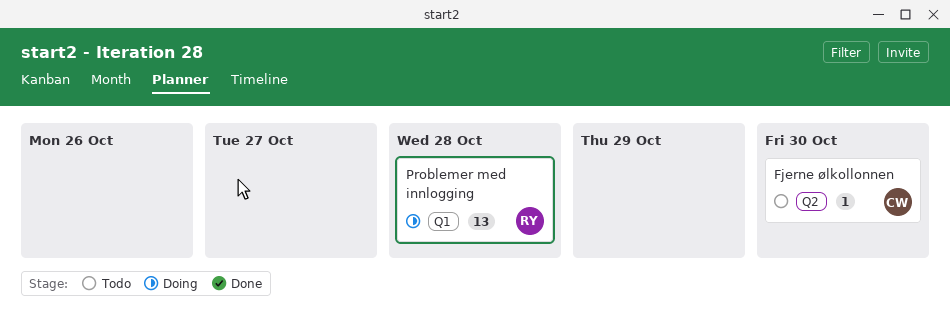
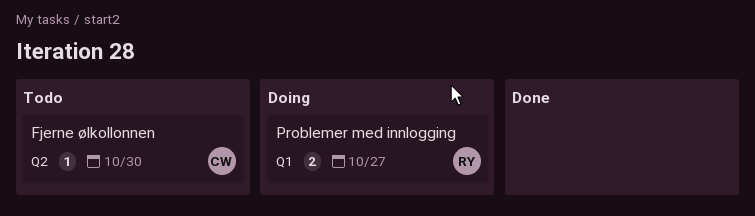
Problemer med innlogging, estimate: 13 -> 2
Problemer med innlogging, due: Oct 28 -> Oct 27

